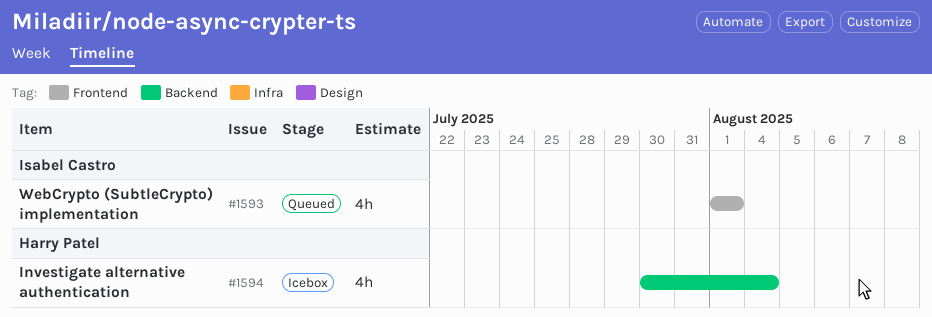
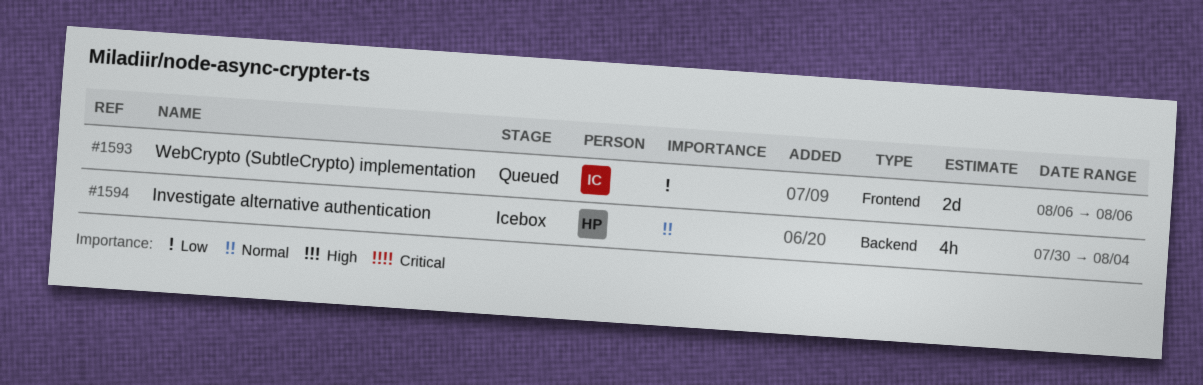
#1593, estimate: 4h -> 2d
#1593, start: Aug 1 -> Aug 6
#1593, due: Aug 1 -> Aug 6

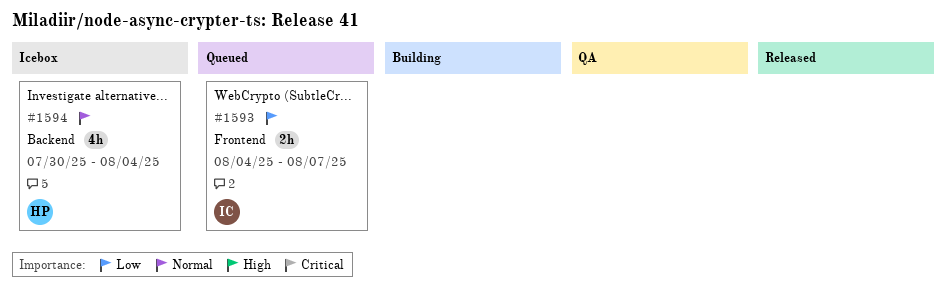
#1593, estimate: 2d -> 2h
#1593, start: Aug 6 -> Aug 4
#1593, due: Aug 6 -> Aug 7

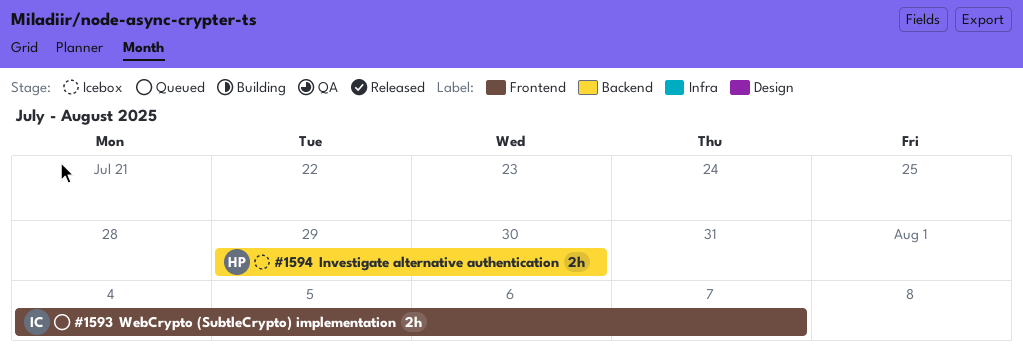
#1594, estimate: 4h -> 2h
#1594, start: Jul 30 -> Jul 29
#1594, due: Aug 4 -> Jul 30

